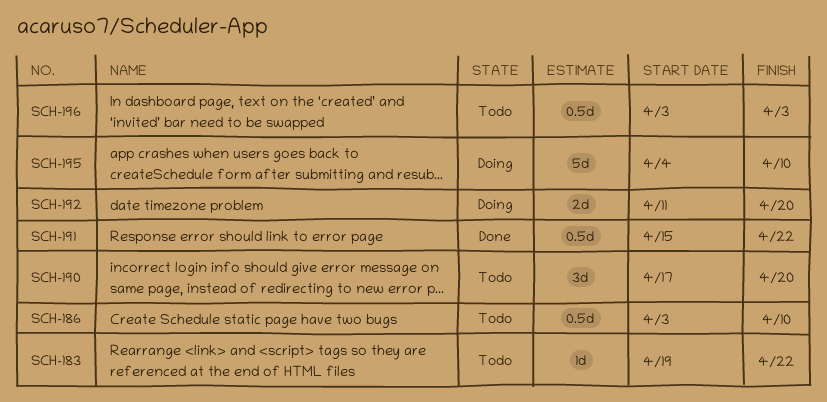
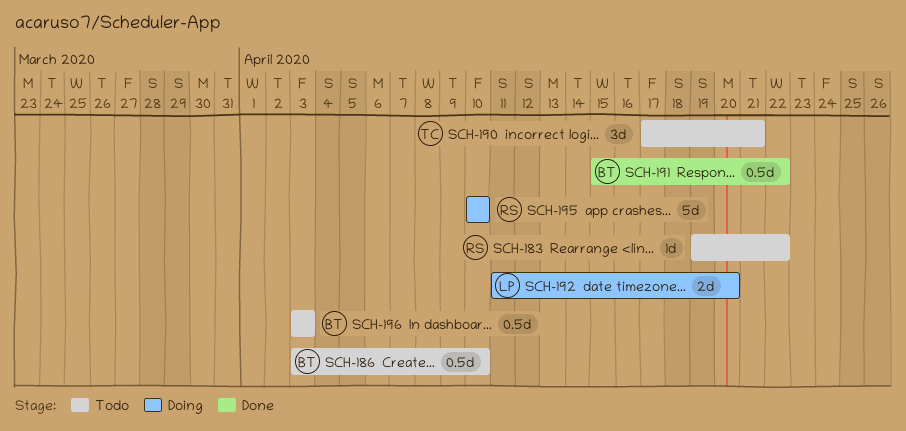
SCH-190, due: Apr 20 -> Apr 21
SCH-195, start: Apr 4 -> Apr 10

